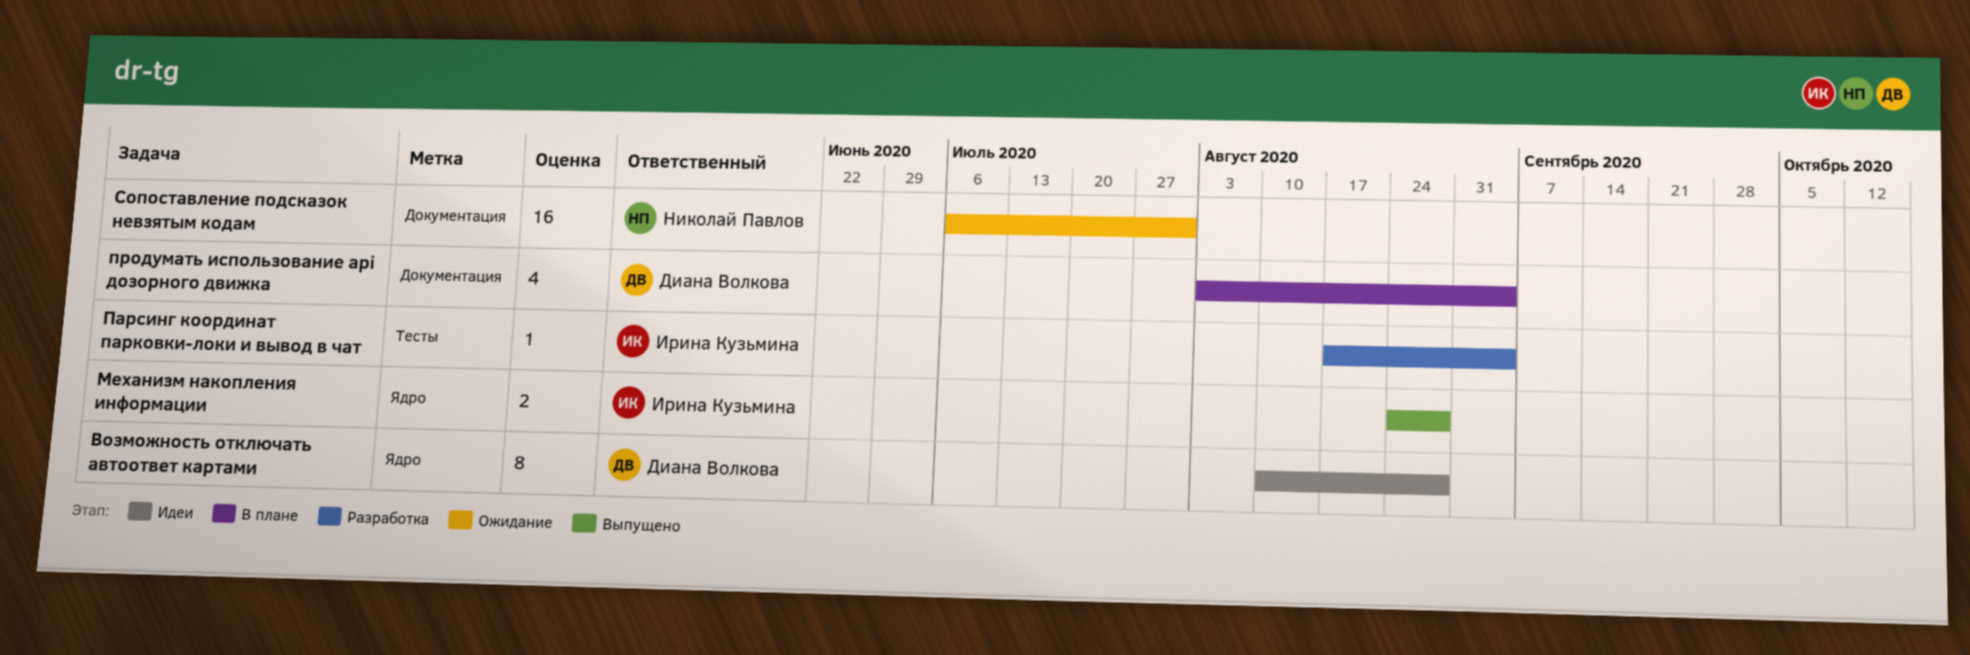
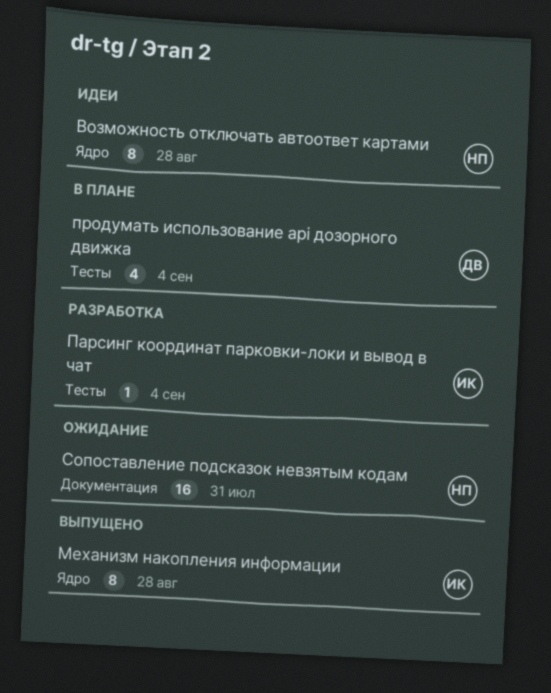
Возможность отключать автоответ картами, owner: Диана Волкова -> Николай Павлов
Механизм накопления информации, estimate: 2 -> 8
продумать использование api дозорного движка, label: Документация -> Тесты

